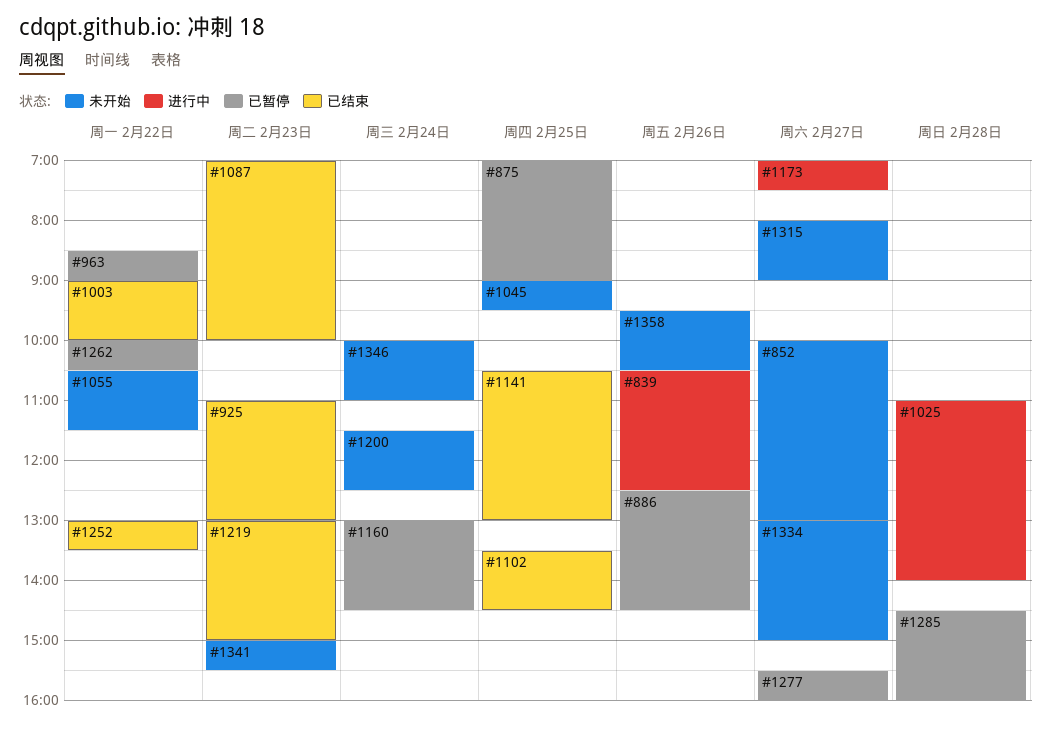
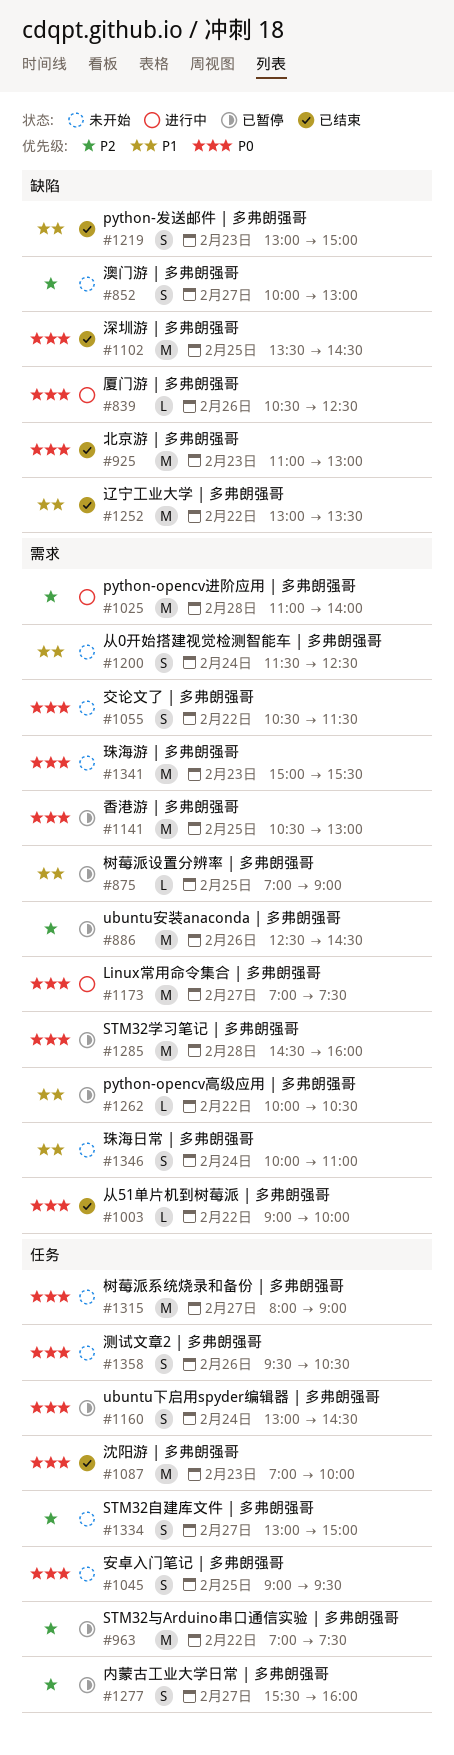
#963, begins: 08:30 -> 07:00
#963, ends: 09:00 -> 07:30
#1141, status: 已结束 -> 已暂停

